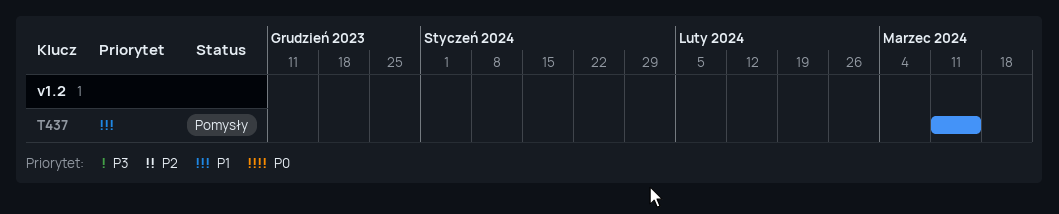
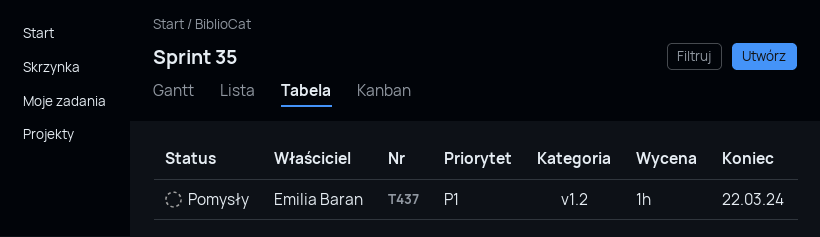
T437, due: Mar 15 -> Mar 22

